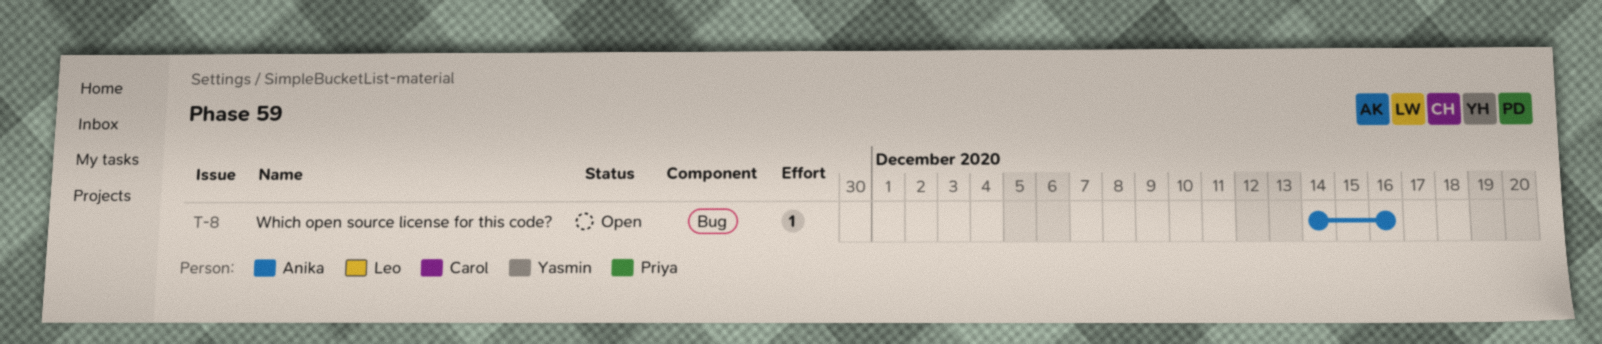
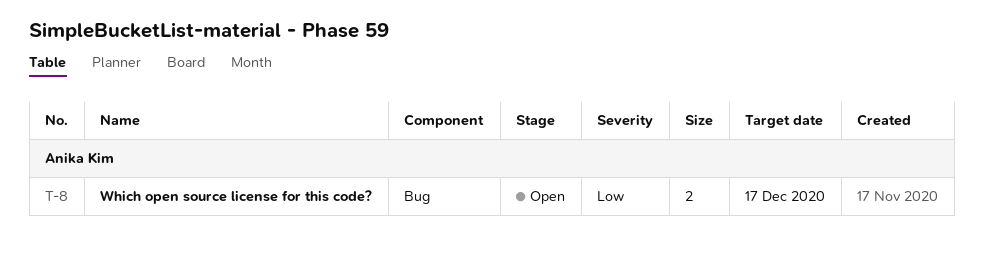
T-8, estimate: 1 -> 2
T-8, due: Dec 16 -> Dec 17

